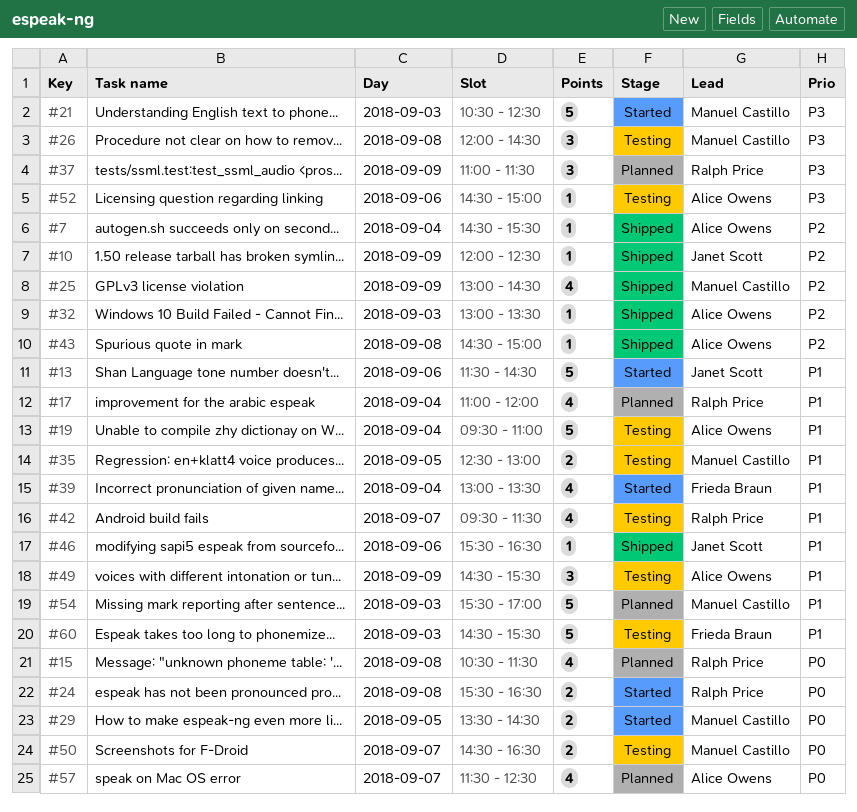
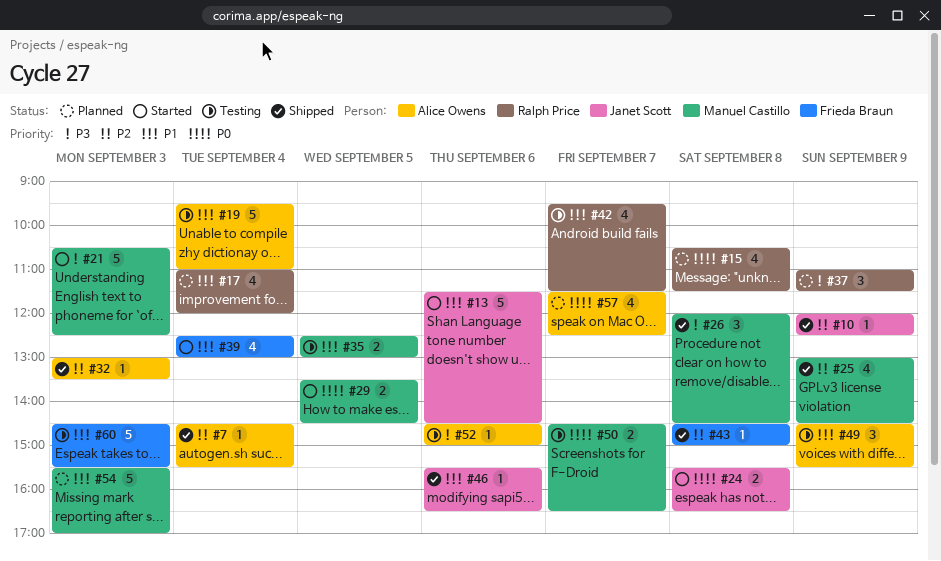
#24, owner: Ralph Price -> Janet Scott
#26, status: Testing -> Shipped
#39, begins: 13:00 -> 12:30
#39, ends: 13:30 -> 13:00
#43, owner: Alice Owens -> Frieda Braun

